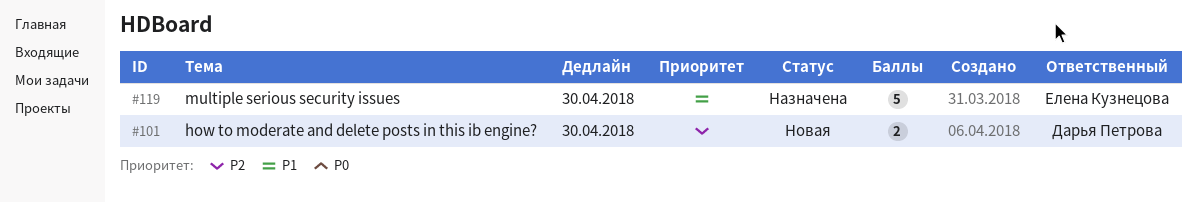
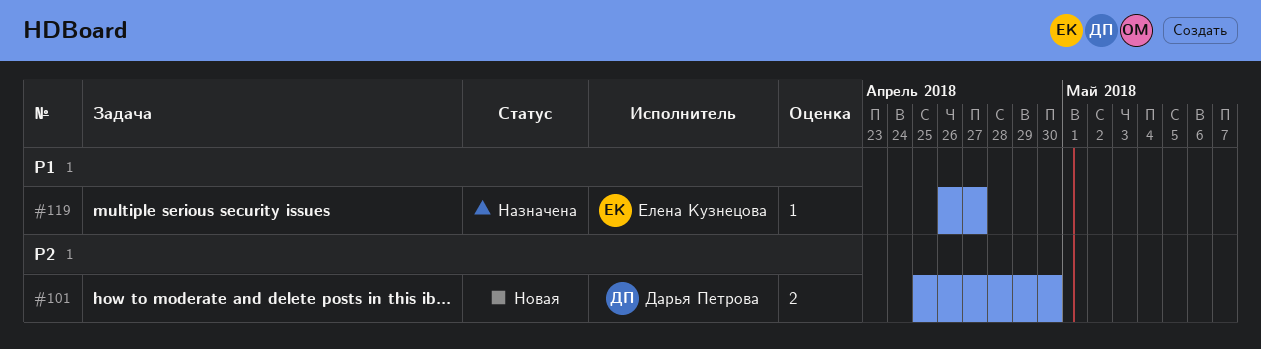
#119, estimate: 5 -> 1
#119, due: Apr 30 -> Apr 27

